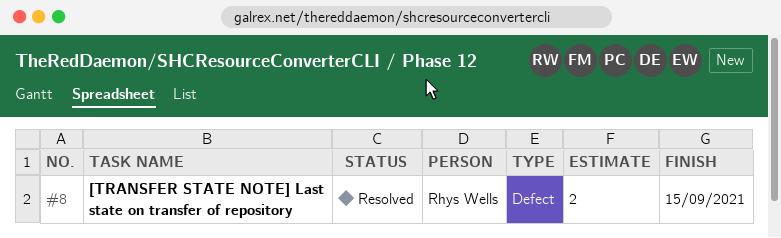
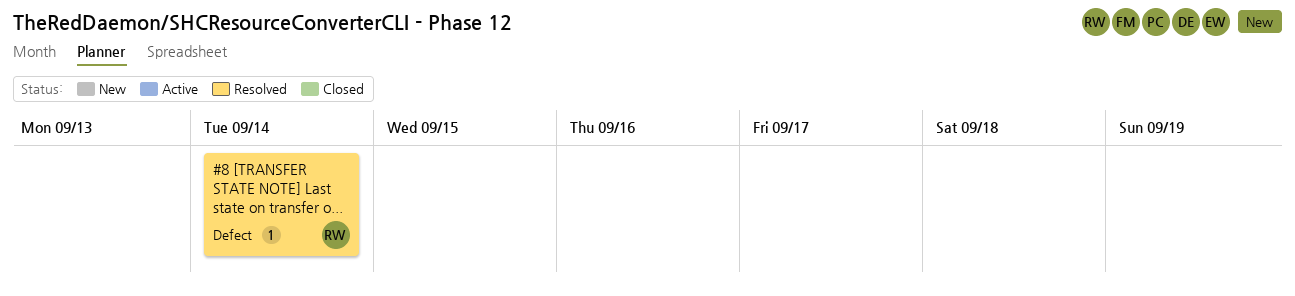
#8, estimate: 2 -> 1
#8, due: Sep 15 -> Sep 14

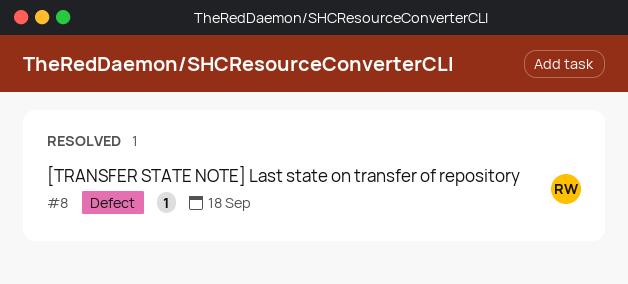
#8, due: Sep 14 -> Sep 18

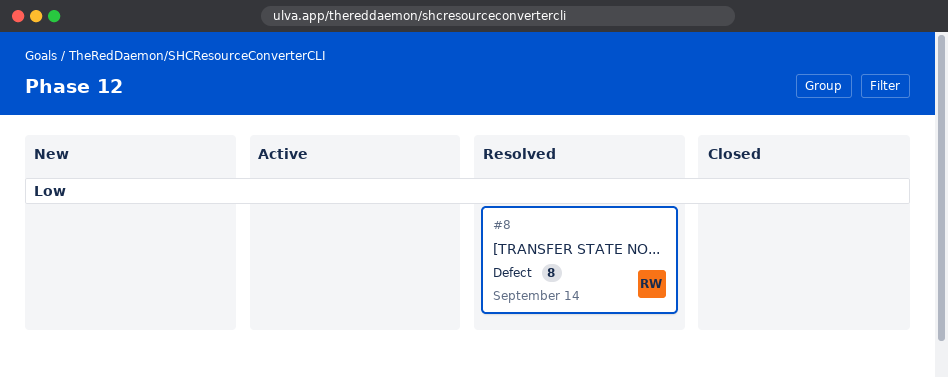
#8, estimate: 1 -> 8
#8, due: Sep 18 -> Sep 14

